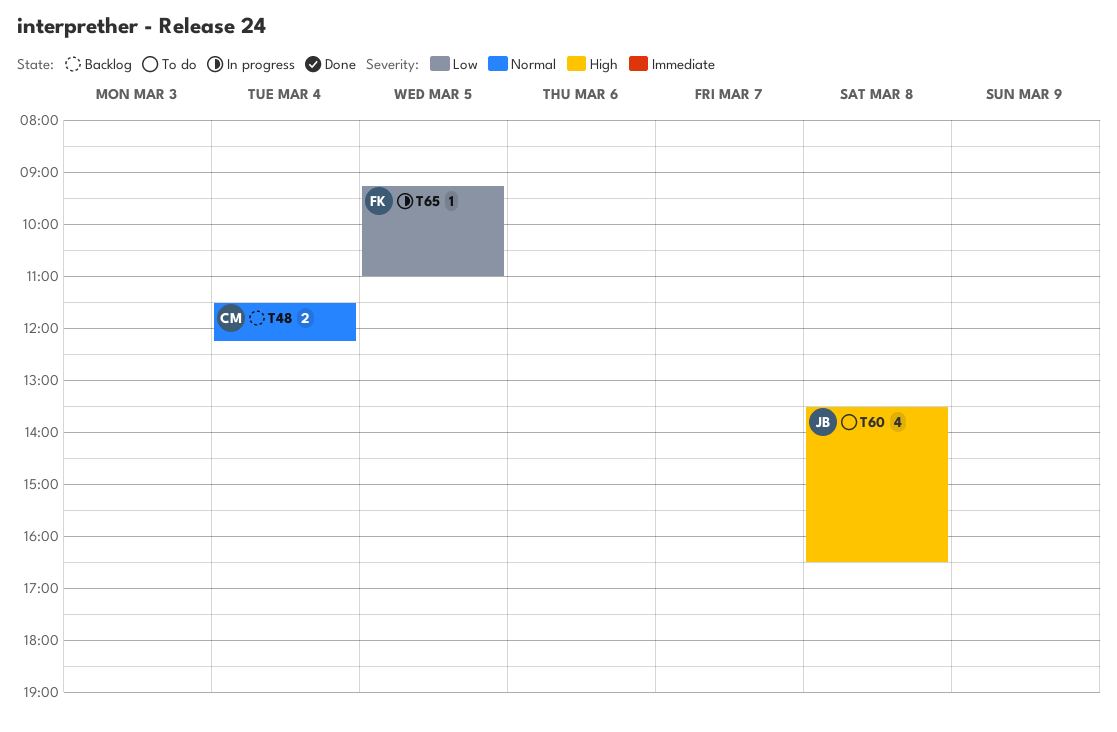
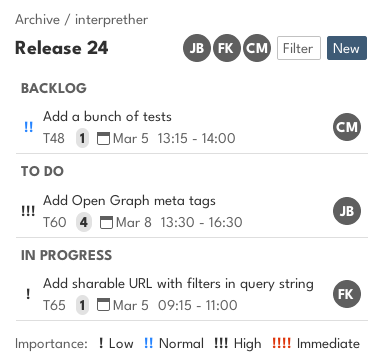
T48, estimate: 2 -> 1
T48, day: Mar 4 -> Mar 5
T48, begins: 11:30 -> 13:15
T48, ends: 12:15 -> 14:00

